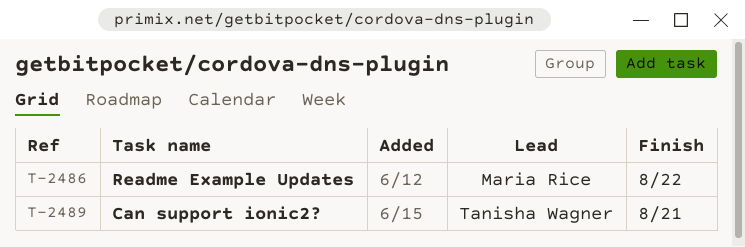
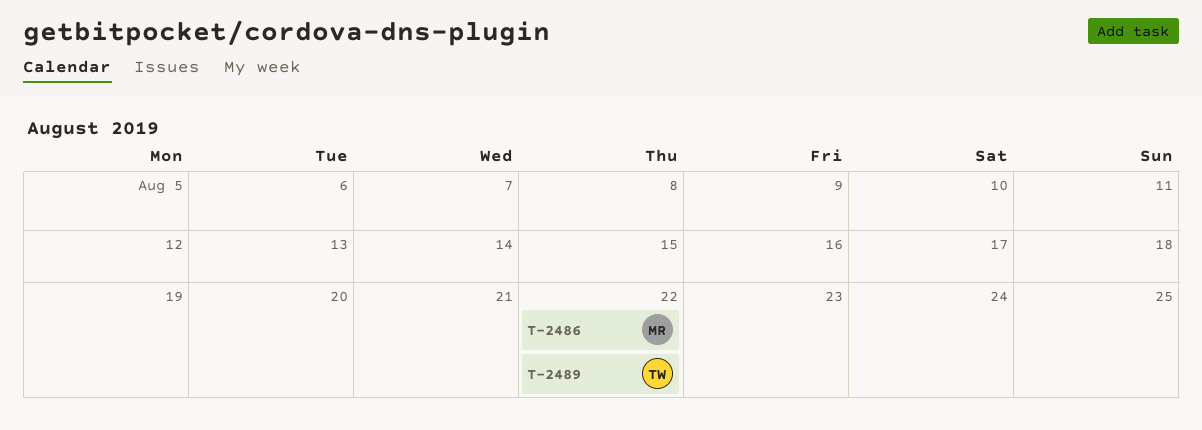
T-2489, due: Aug 21 -> Aug 22

